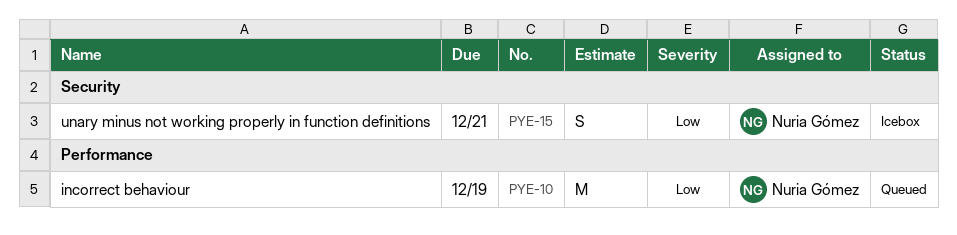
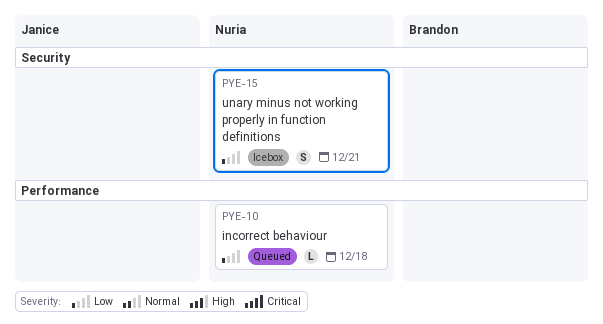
PYE-10, estimate: M -> L
PYE-10, due: Dec 19 -> Dec 18

